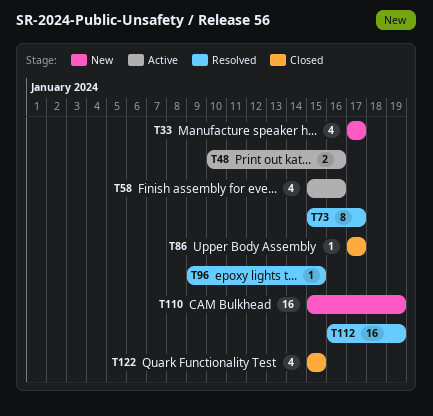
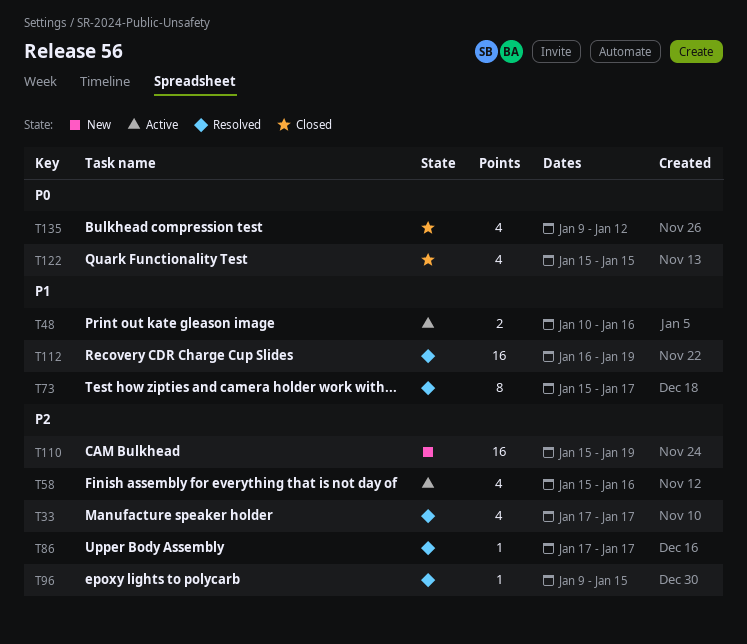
T33, status: New -> Resolved
T86, status: Closed -> Resolved
T135: none -> present

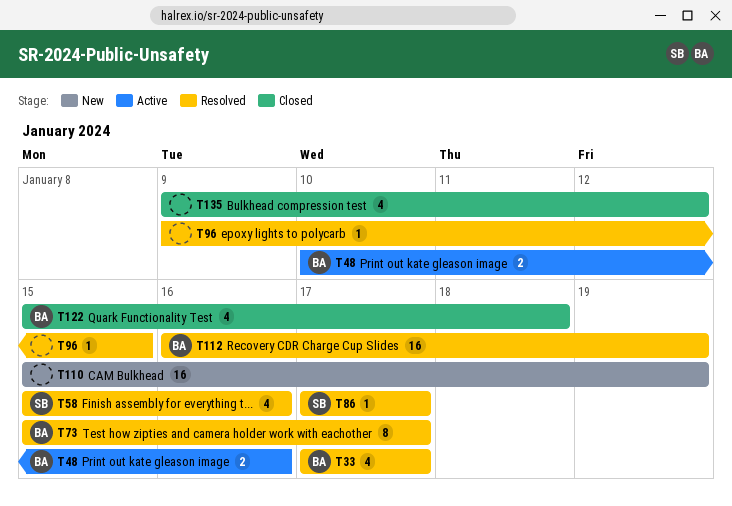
T58, status: Active -> Resolved
T122, due: Jan 15 -> Jan 18

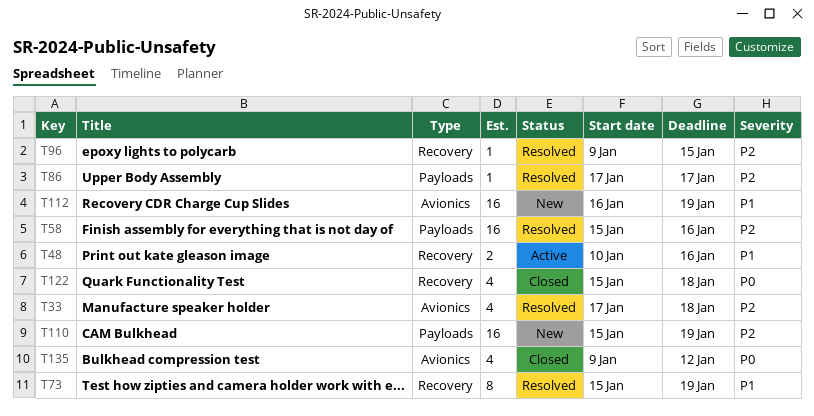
T33, due: Jan 17 -> Jan 18
T58, estimate: 4 -> 16
T73, due: Jan 17 -> Jan 19
T112, status: Resolved -> New

